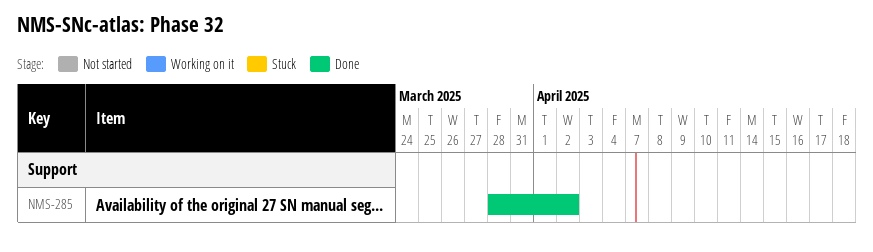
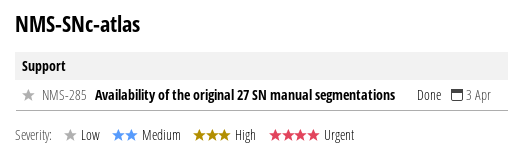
NMS-285, due: Apr 2 -> Apr 3

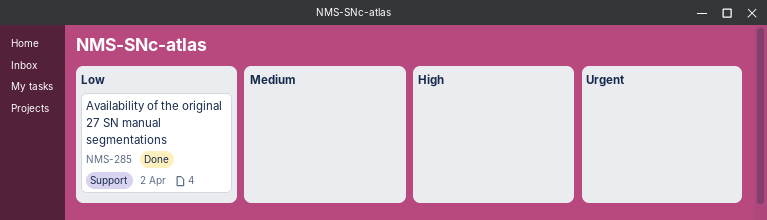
NMS-285, due: Apr 3 -> Apr 2

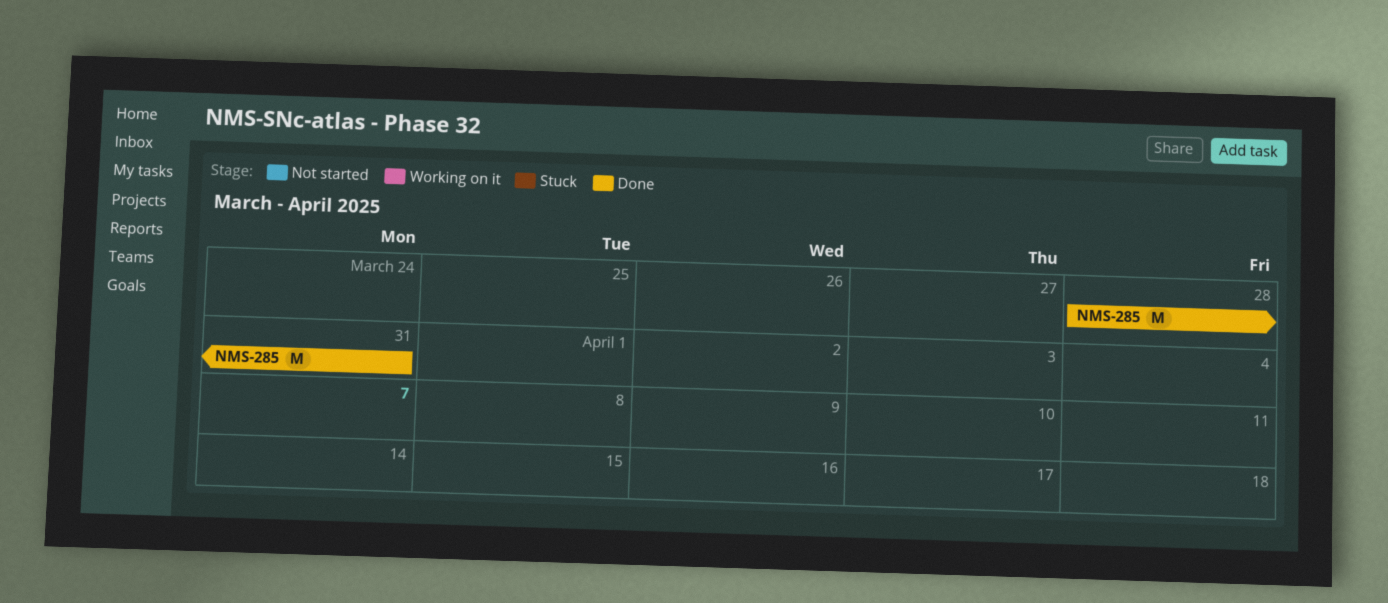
NMS-285, due: Apr 2 -> Mar 31

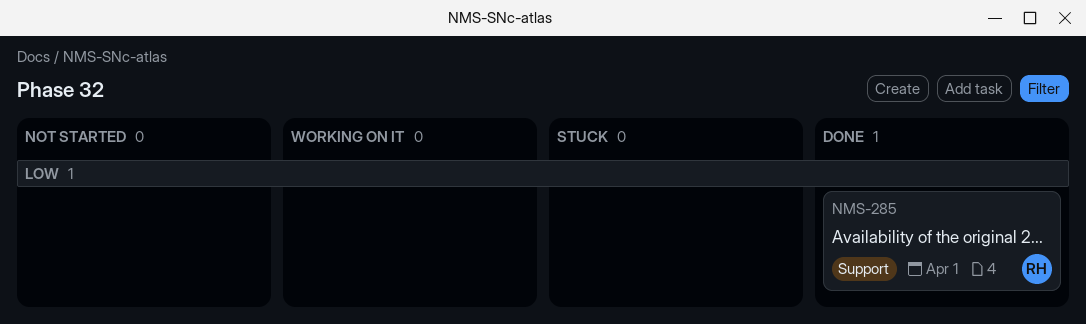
NMS-285, due: Mar 31 -> Apr 1

